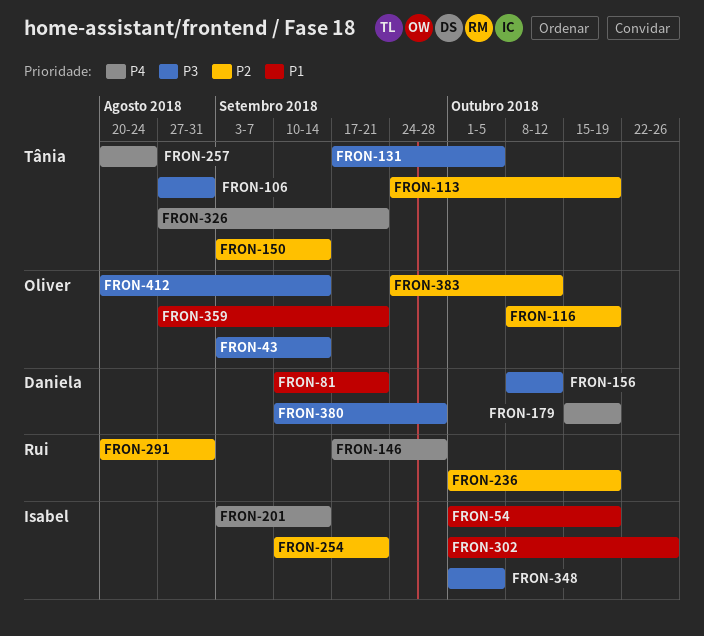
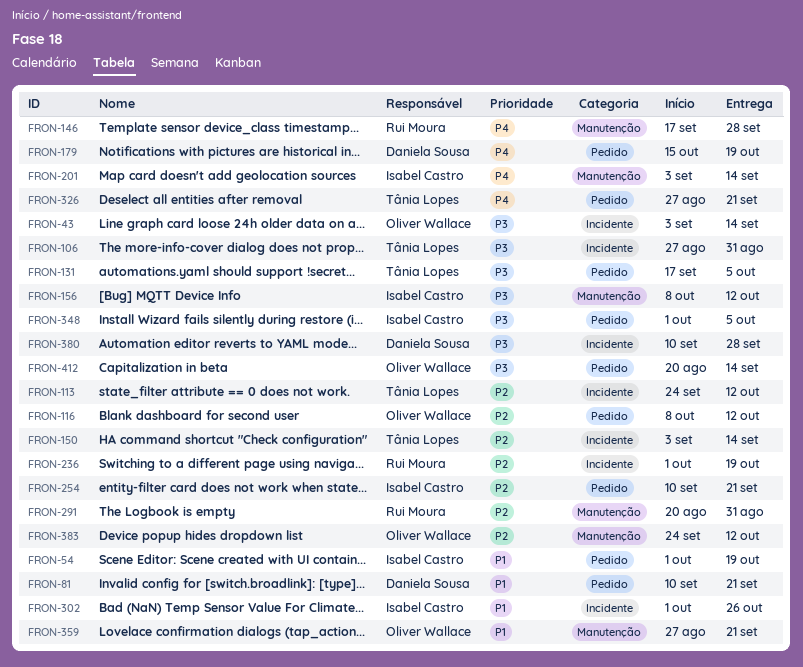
FRON-113, due: Oct 19 -> Oct 12
FRON-116, due: Oct 19 -> Oct 12
FRON-156, owner: Daniela Sousa -> Isabel Castro
FRON-257: present -> none

